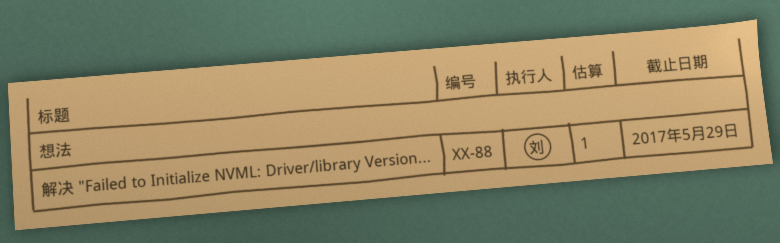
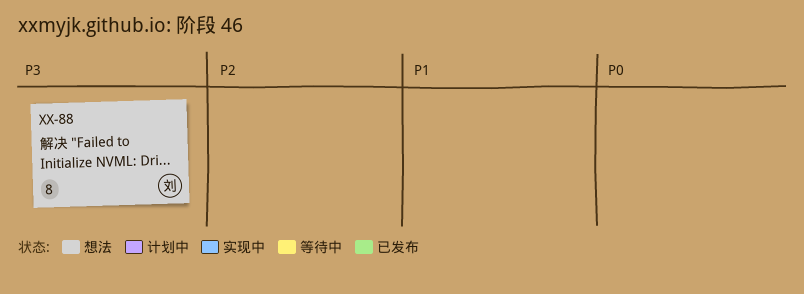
XX-88, estimate: 1 -> 8

